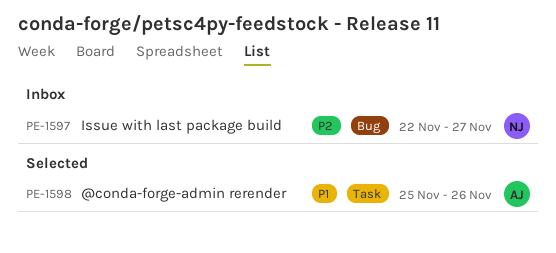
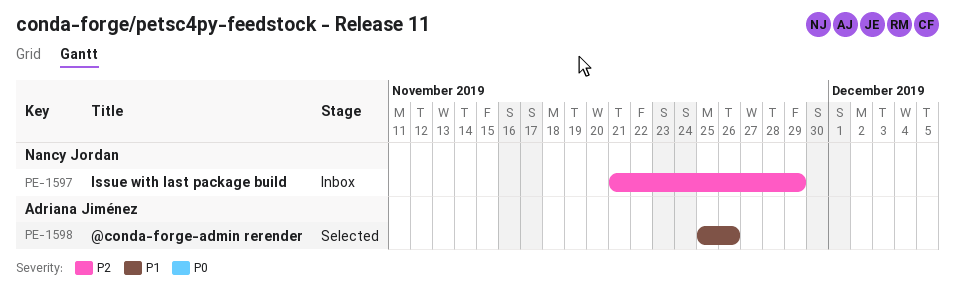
PE-1597, start: Nov 22 -> Nov 21
PE-1597, due: Nov 27 -> Nov 29

